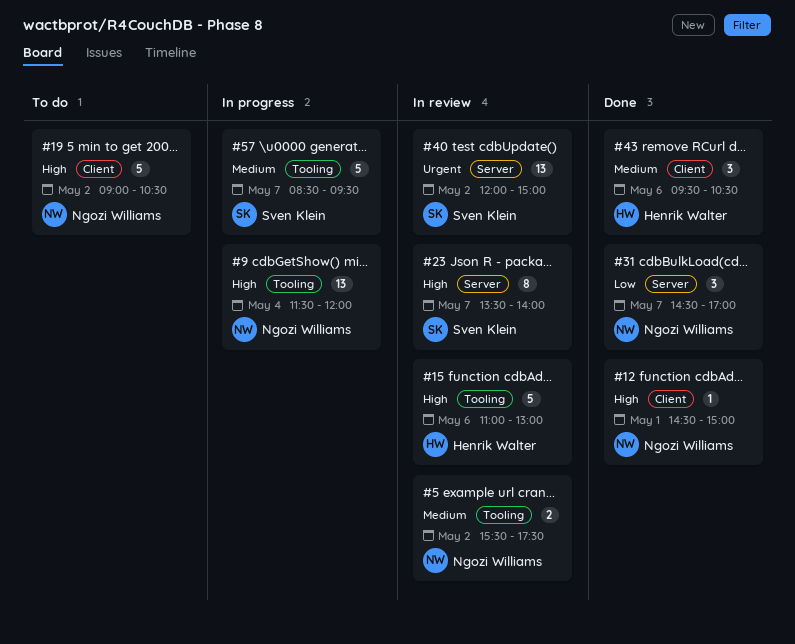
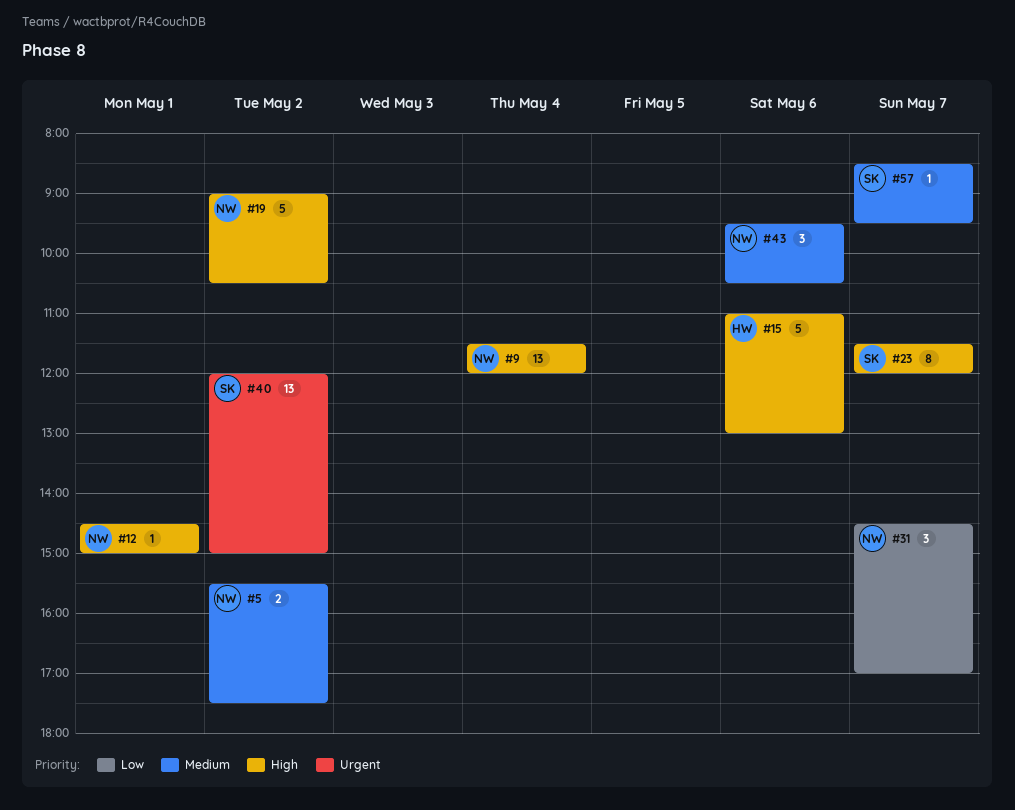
#23, begins: 13:30 -> 11:30
#23, ends: 14:00 -> 12:00
#43, owner: Henrik Walter -> Ngozi Williams
#57, estimate: 5 -> 1

